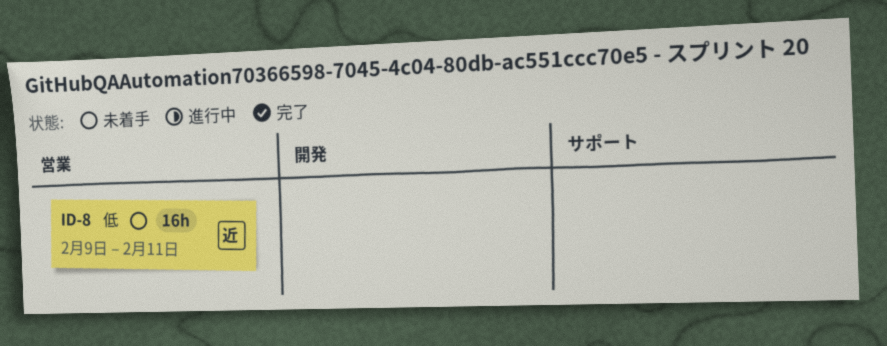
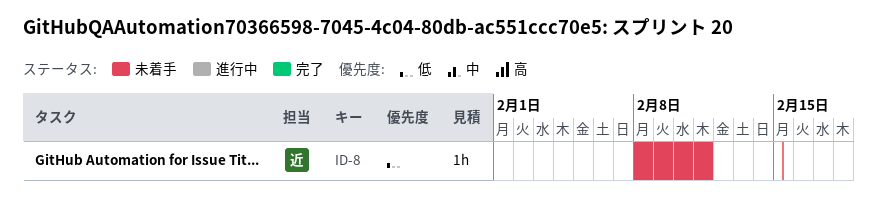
ID-8, estimate: 16h -> 1h
ID-8, start: Feb 9 -> Feb 8

